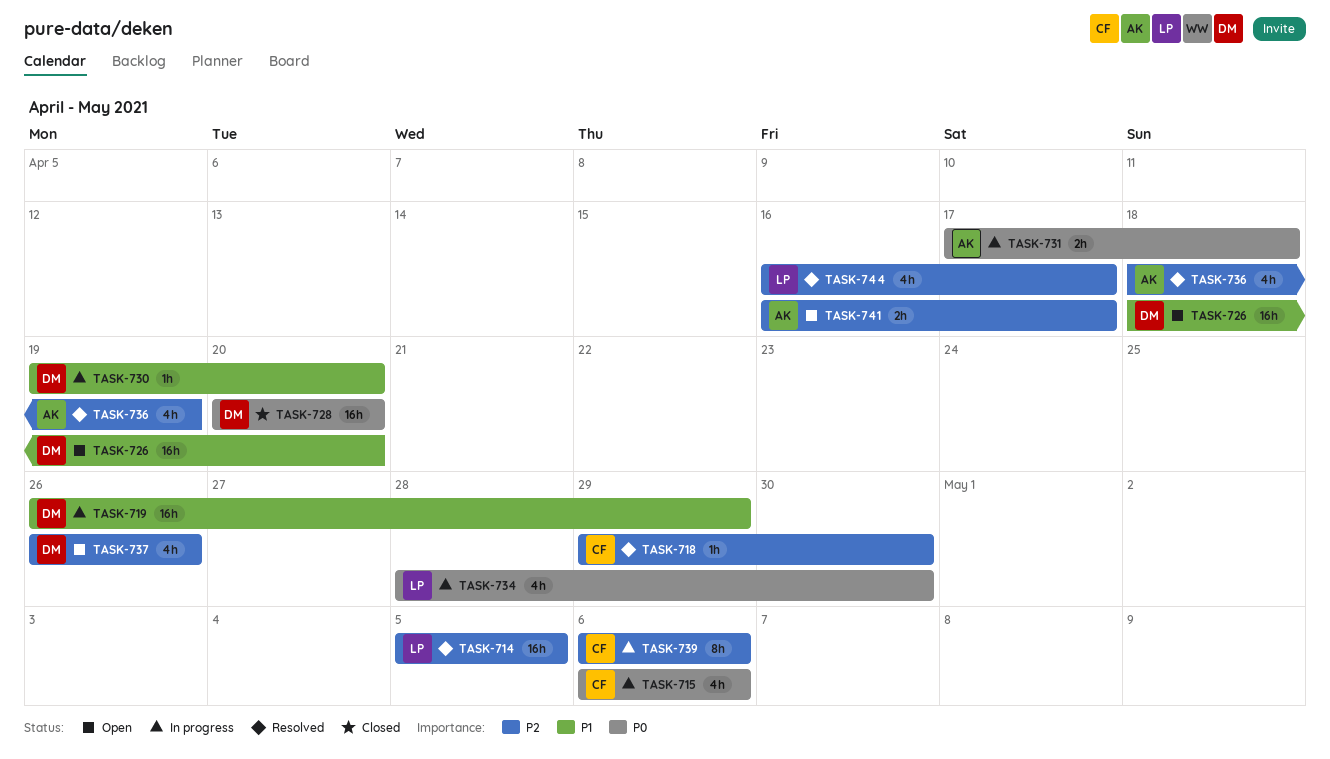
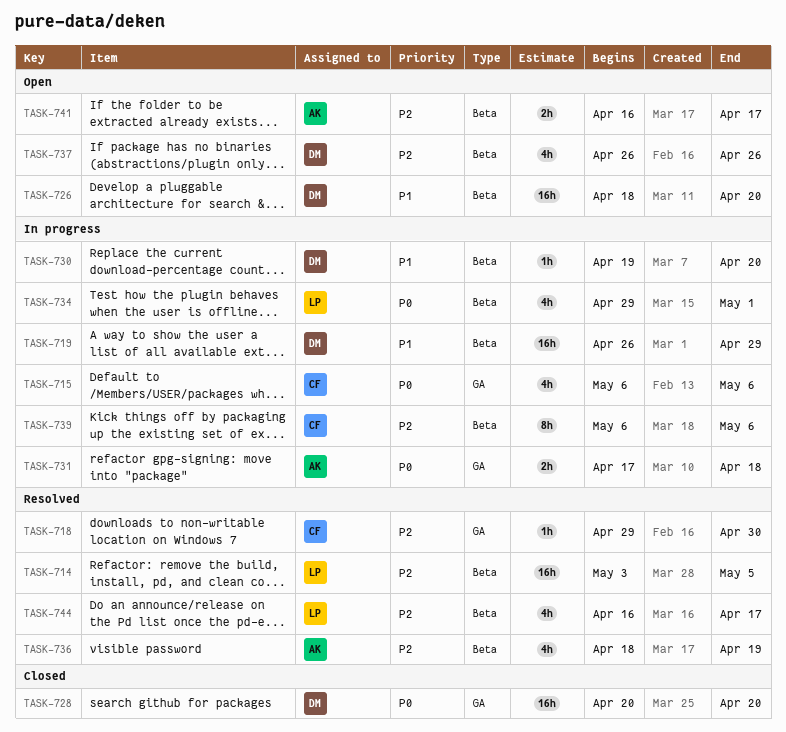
TASK-714, start: May 5 -> May 3
TASK-734, start: Apr 28 -> Apr 29
TASK-734, due: Apr 30 -> May 1

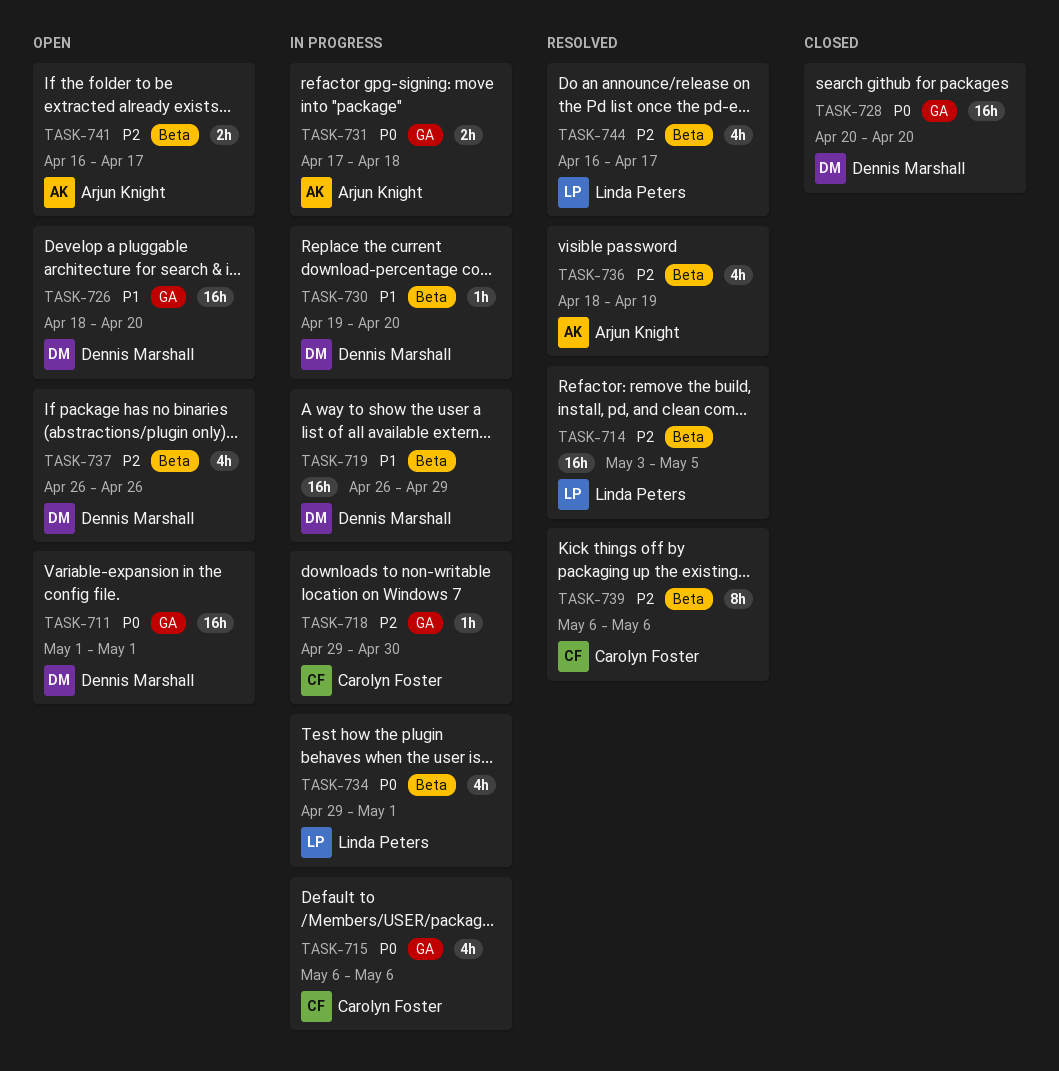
TASK-711: none -> present
TASK-718, status: Resolved -> In progress
TASK-726, label: Beta -> GA
TASK-739, status: In progress -> Resolved

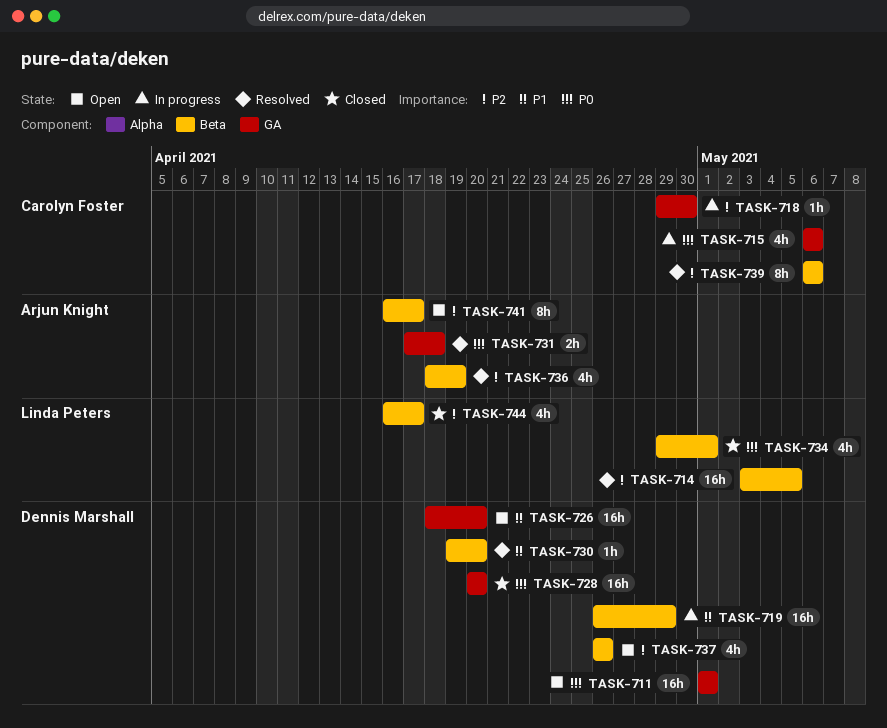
TASK-730, status: In progress -> Resolved
TASK-731, status: In progress -> Resolved
TASK-734, status: In progress -> Closed
TASK-741, estimate: 2h -> 8h
TASK-744, status: Resolved -> Closed

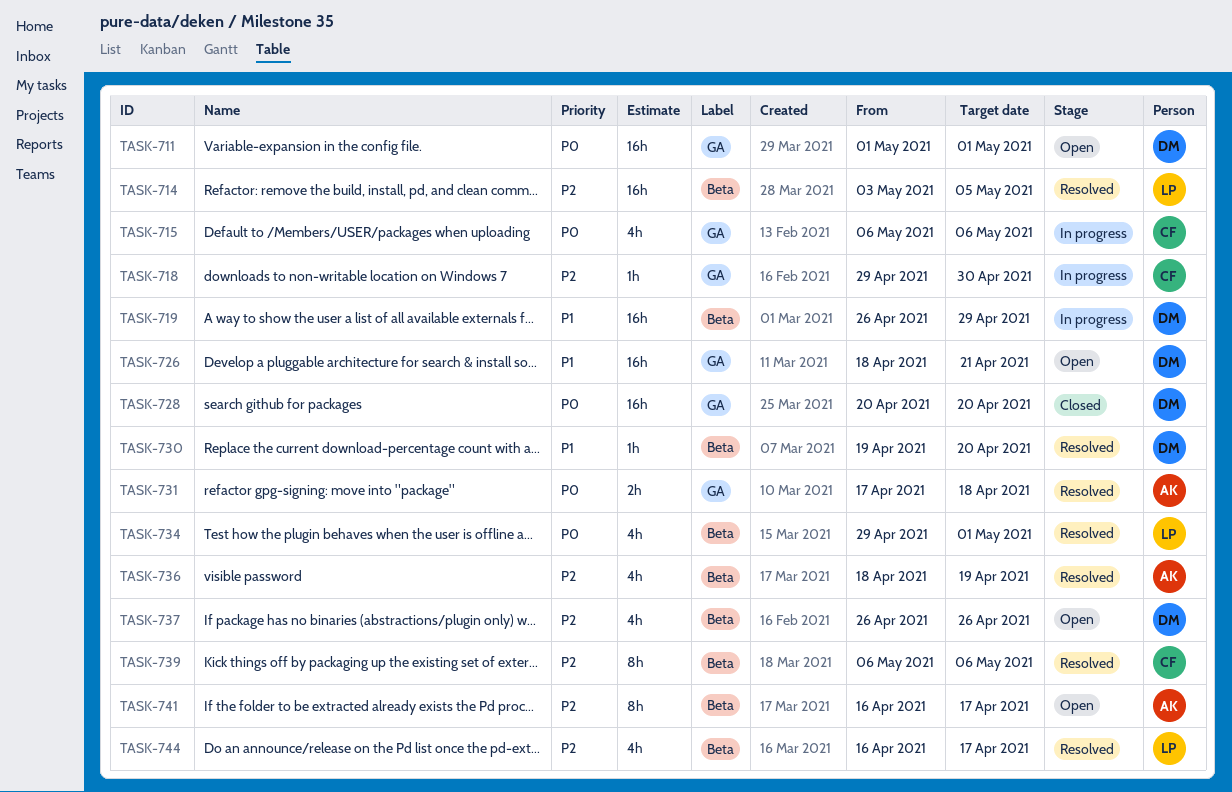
TASK-726, due: Apr 20 -> Apr 21
TASK-734, status: Closed -> Resolved
TASK-744, status: Closed -> Resolved

